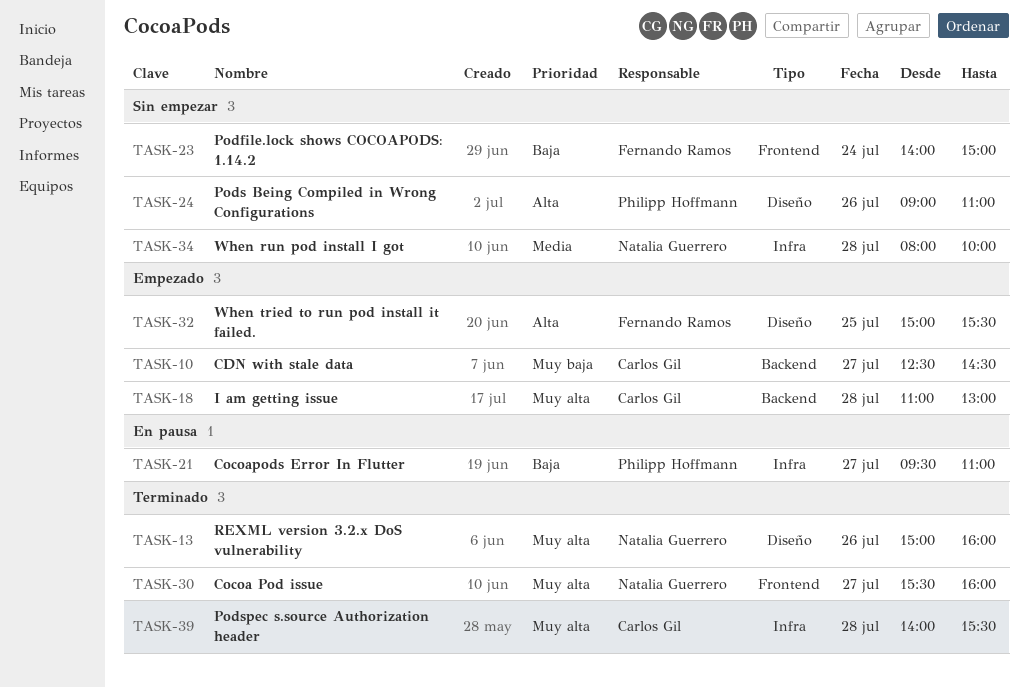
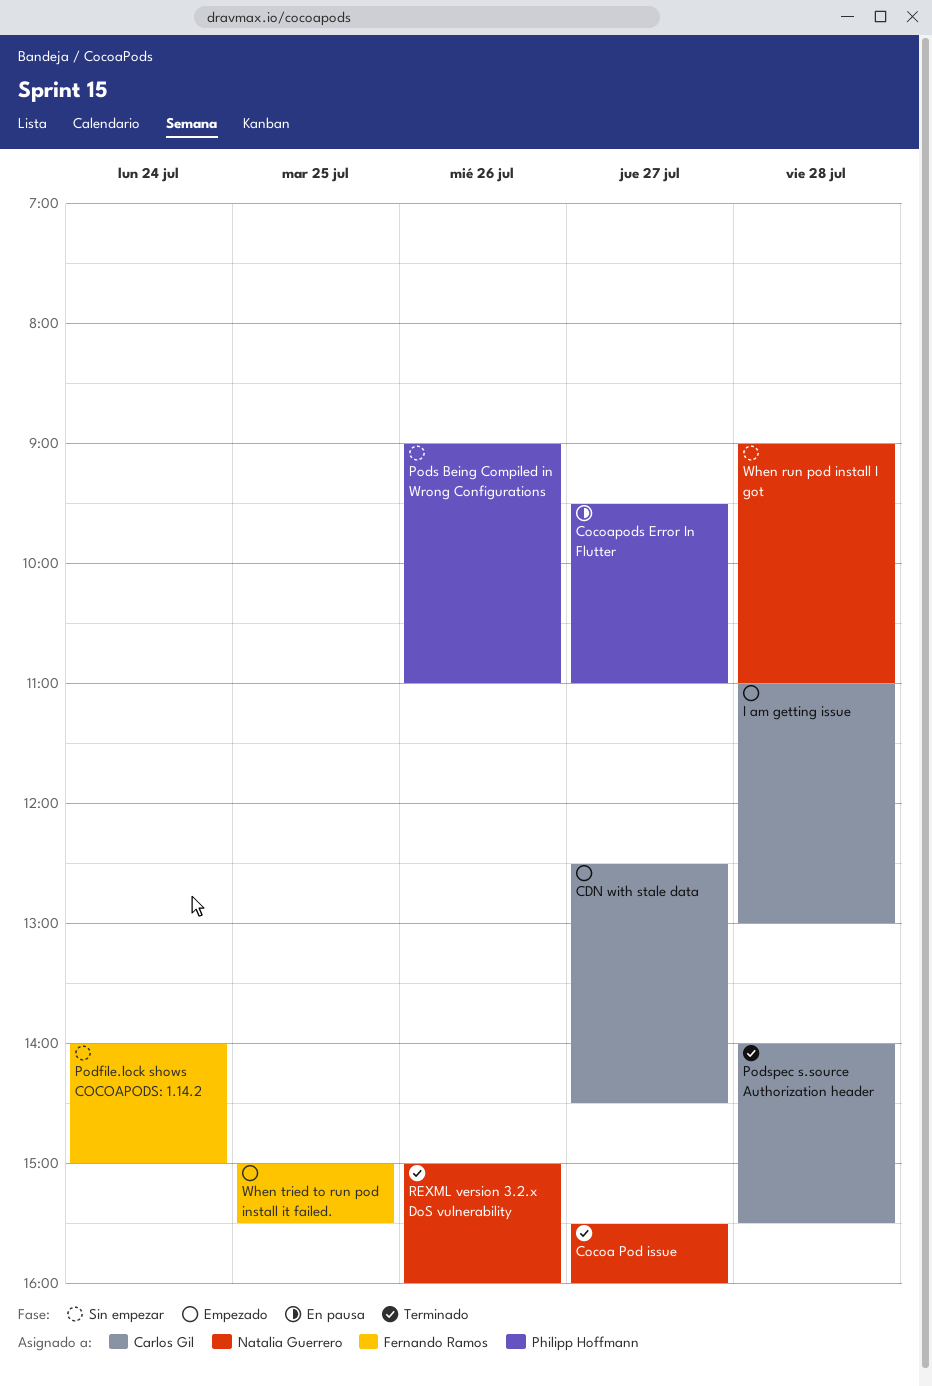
When run pod install I got, begins: 08:00 -> 09:00
When run pod install I got, ends: 10:00 -> 11:00

